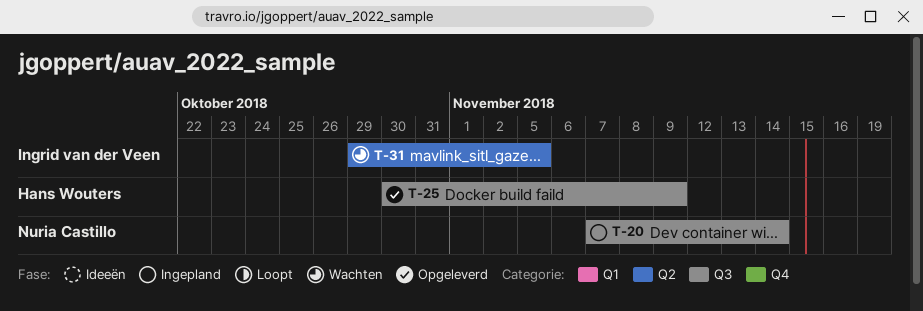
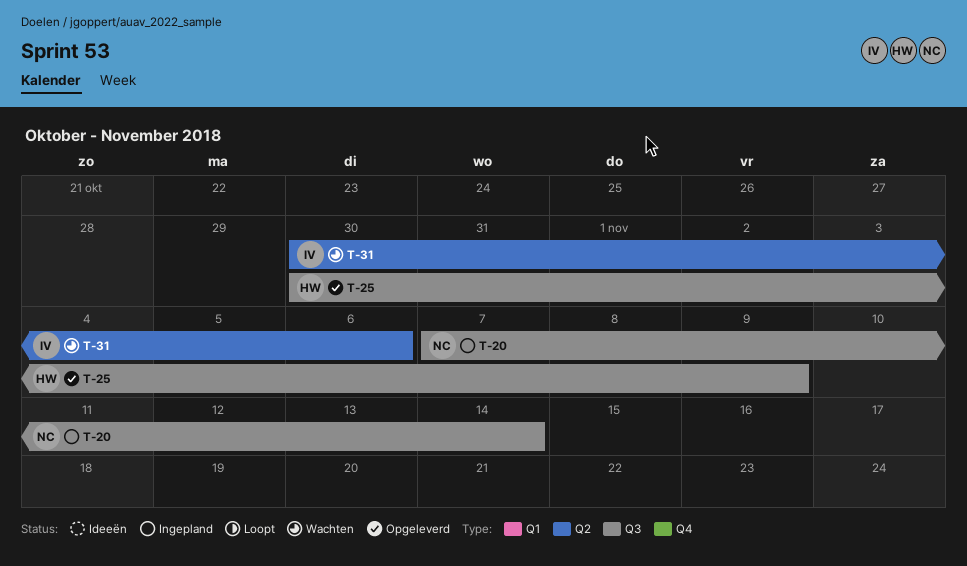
T-31, start: Oct 29 -> Oct 30
T-31, due: Nov 5 -> Nov 6

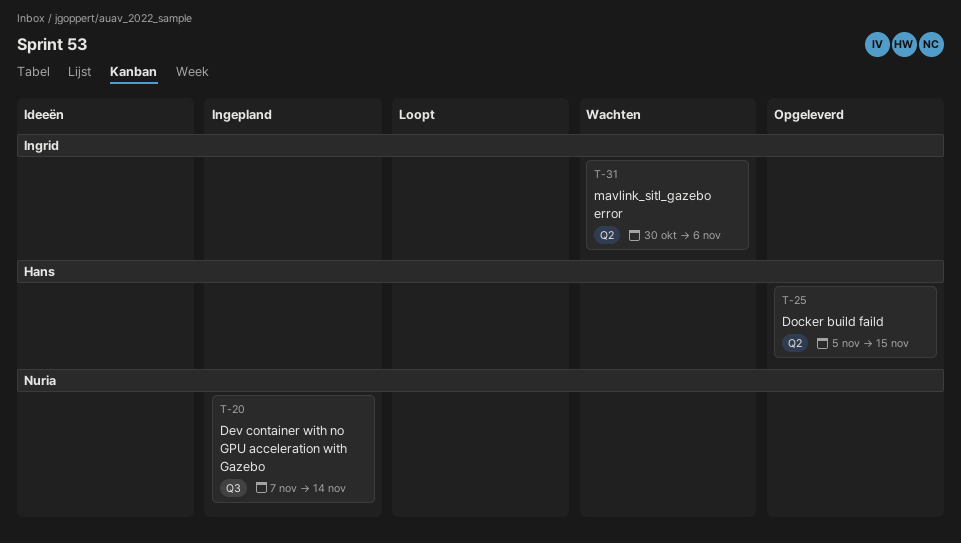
T-25, label: Q3 -> Q2
T-25, start: Oct 30 -> Nov 5
T-25, due: Nov 9 -> Nov 15

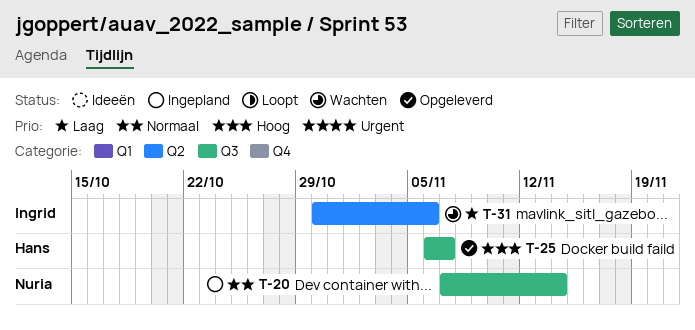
T-25, label: Q2 -> Q3
T-25, start: Nov 5 -> Nov 6
T-25, due: Nov 15 -> Nov 7

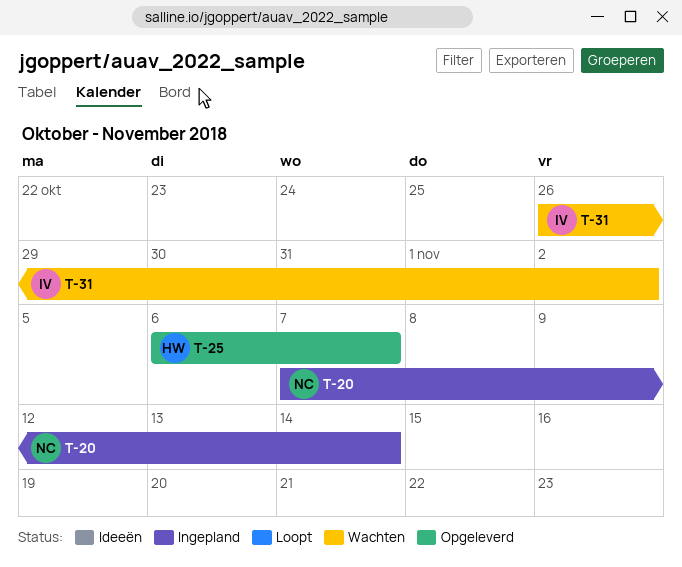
T-31, start: Oct 30 -> Oct 26
T-31, due: Nov 6 -> Nov 2

